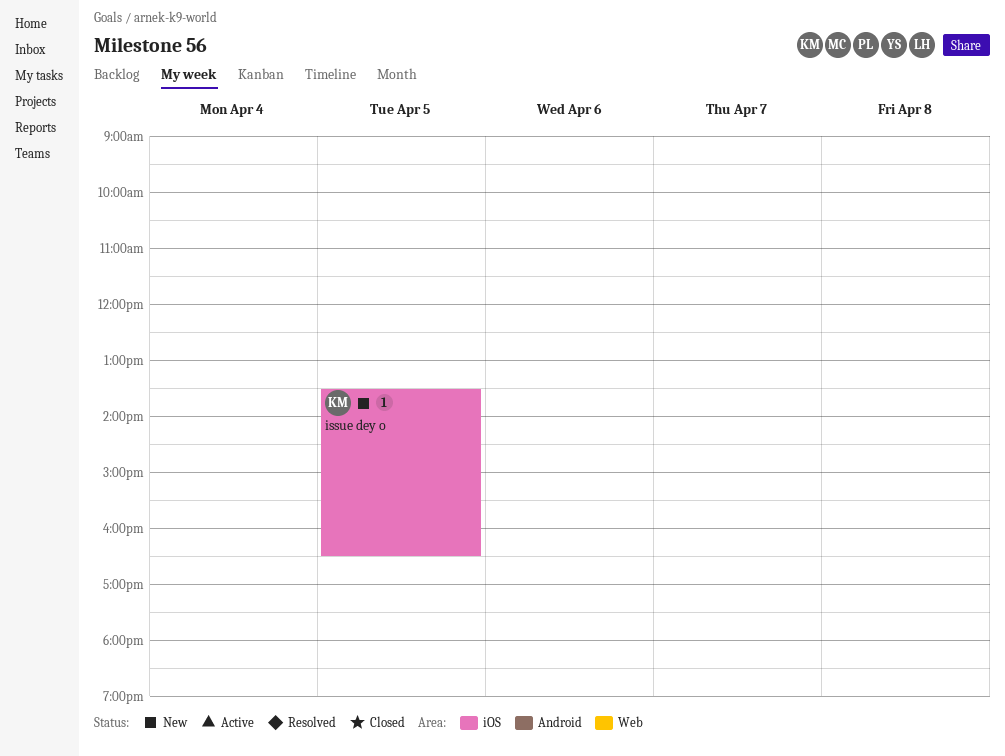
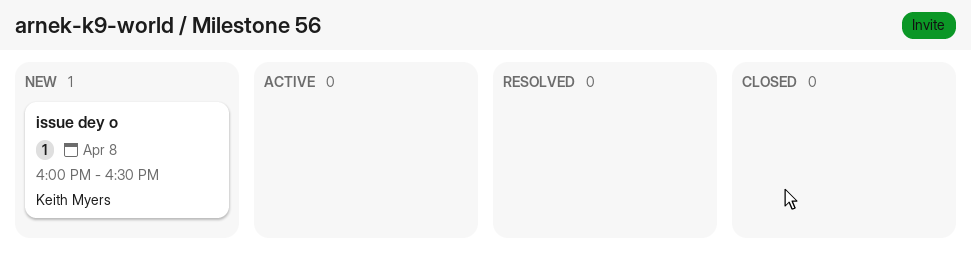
issue dey o, day: Apr 5 -> Apr 8
issue dey o, begins: 13:30 -> 16:00

